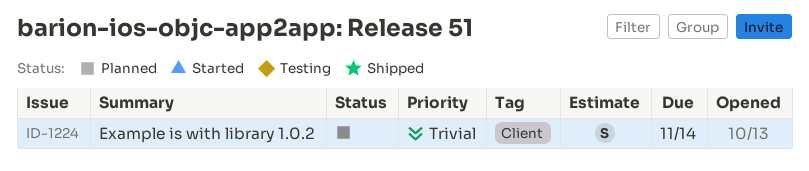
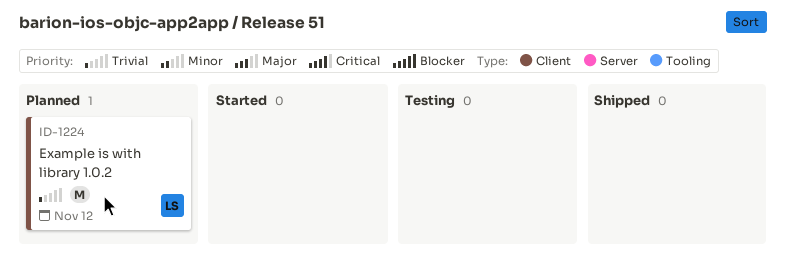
ID-1224, estimate: S -> M
ID-1224, due: Nov 14 -> Nov 12

